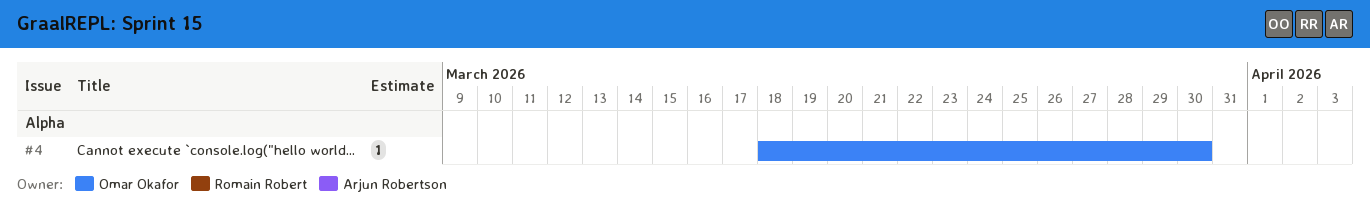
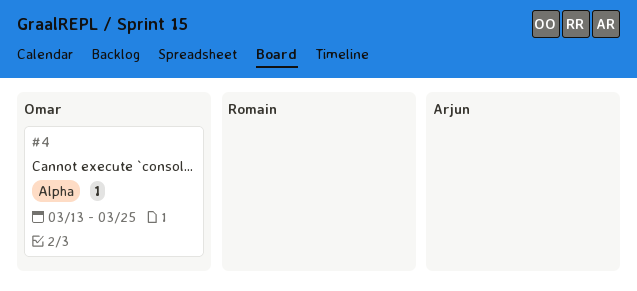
#4, start: Mar 18 -> Mar 13
#4, due: Mar 30 -> Mar 25

